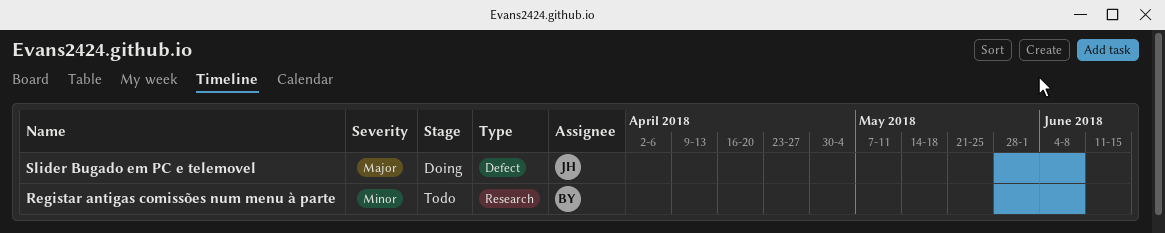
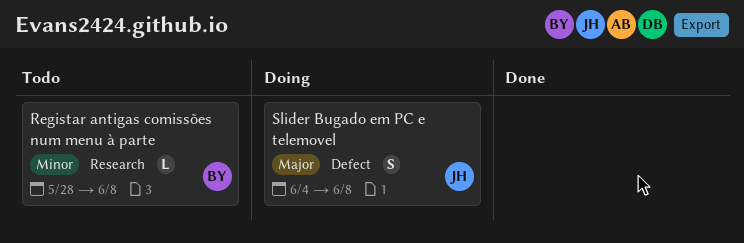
Slider Bugado em PC e telemovel, start: May 28 -> Jun 4

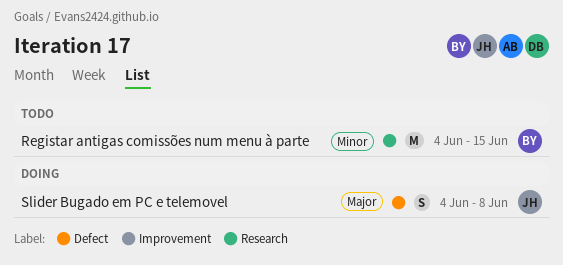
Registar antigas comissões num menu à parte, estimate: L -> M
Registar antigas comissões num menu à parte, start: May 28 -> Jun 4
Registar antigas comissões num menu à parte, due: Jun 8 -> Jun 15

